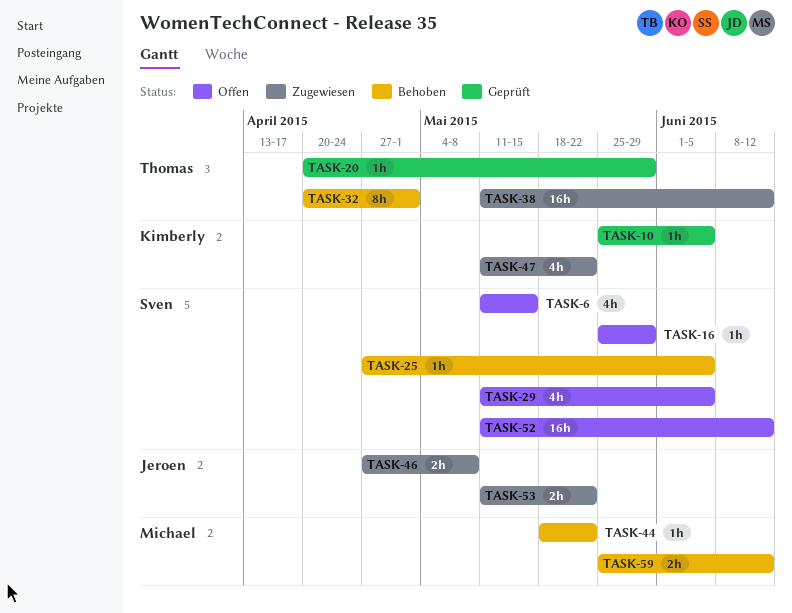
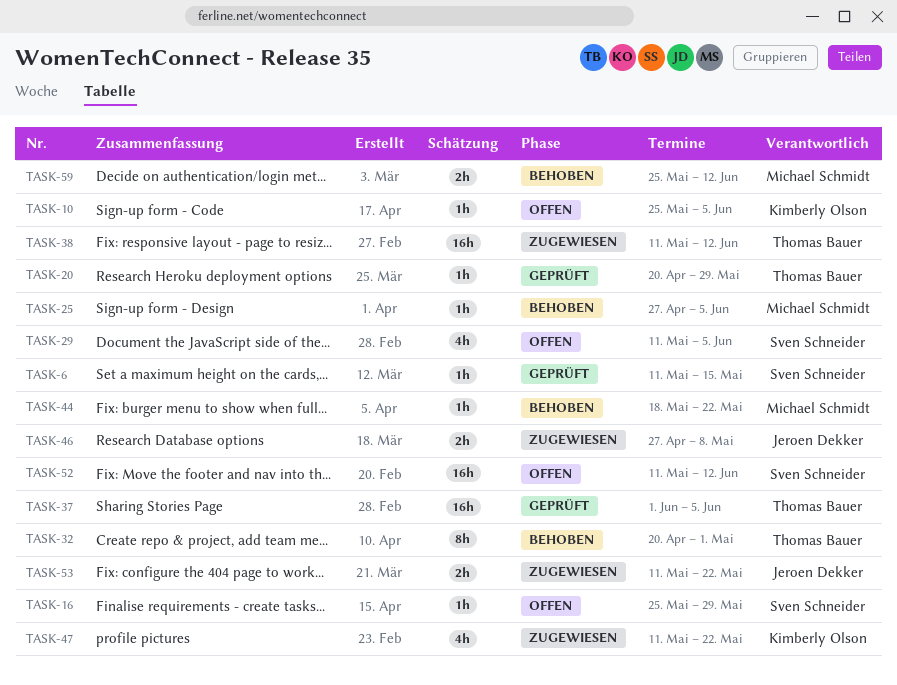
TASK-6, status: Offen -> Geprüft
TASK-6, estimate: 4h -> 1h
TASK-10, status: Geprüft -> Offen
TASK-25, owner: Sven Schneider -> Michael Schmidt
TASK-37: none -> present

